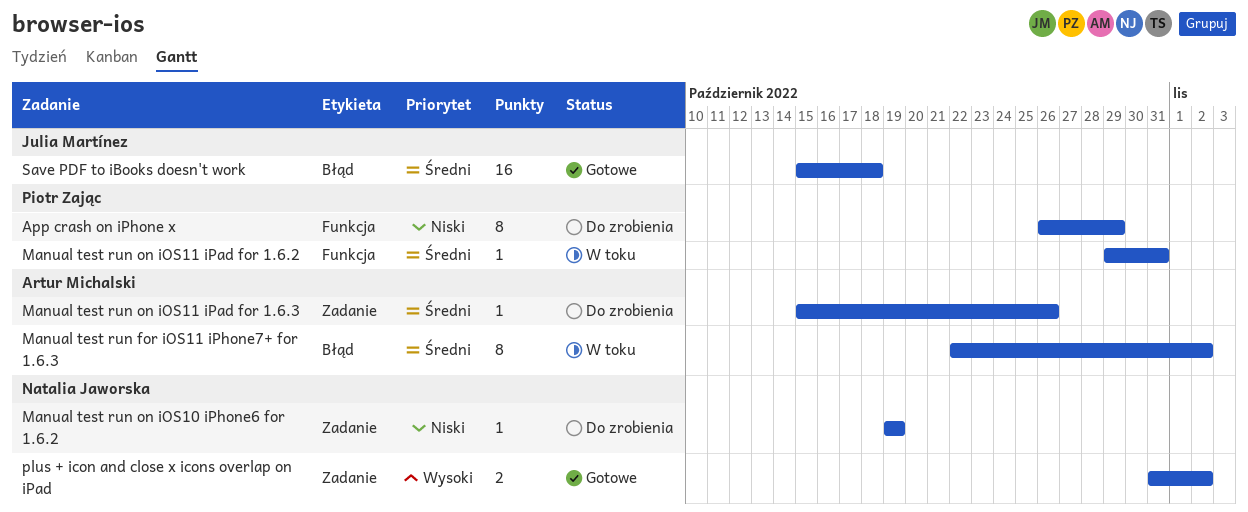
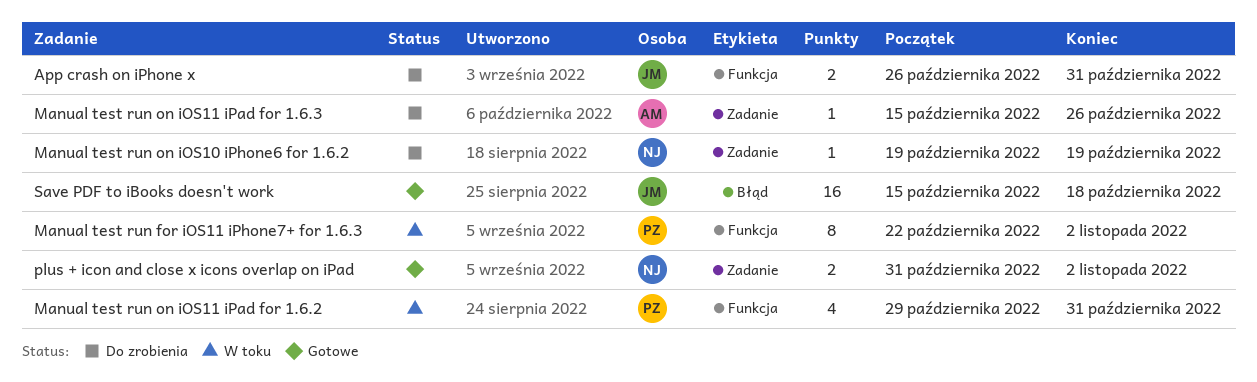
App crash on iPhone x, owner: Piotr Zając -> Julia Martínez
App crash on iPhone x, estimate: 8 -> 2
App crash on iPhone x, due: Oct 29 -> Oct 31
Manual test run for iOS11 iPhone7+ for 1.6.3, owner: Artur Michalski -> Piotr Zając
Manual test run for iOS11 iPhone7+ for 1.6.3, label: Błąd -> Funkcja
Manual test run on iOS11 iPad for 1.6.2, estimate: 1 -> 4

